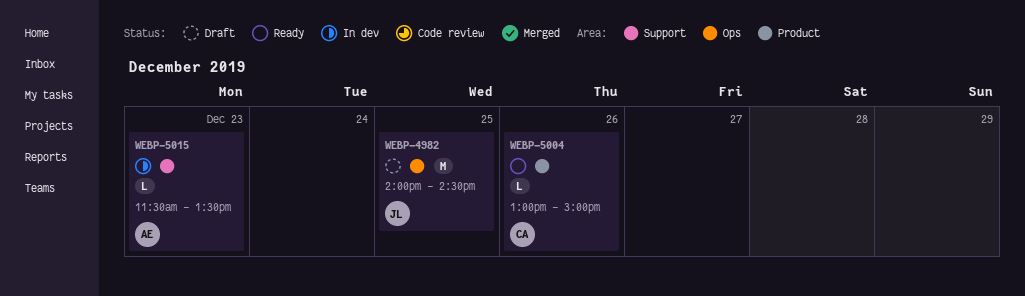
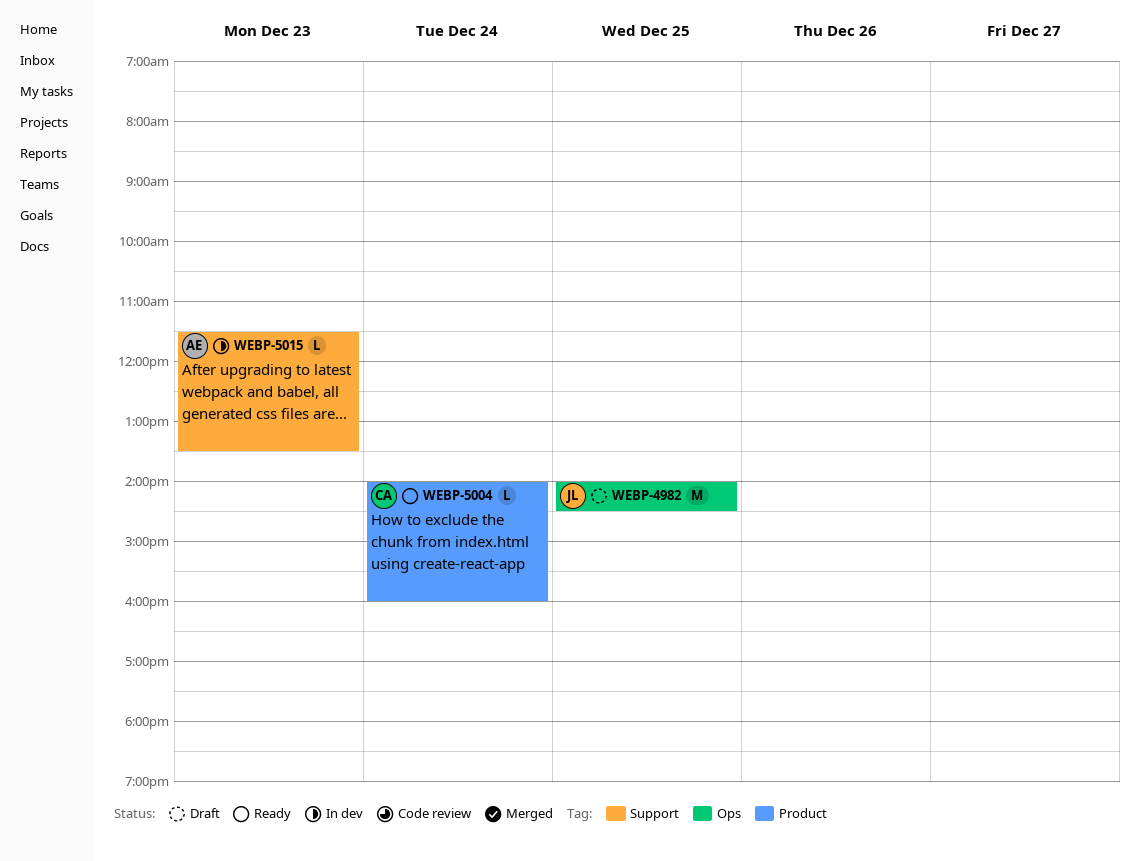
WEBP-5004, day: Dec 26 -> Dec 24
WEBP-5004, begins: 13:00 -> 14:00
WEBP-5004, ends: 15:00 -> 16:00

